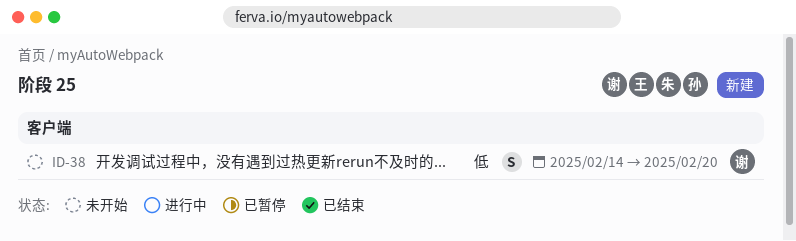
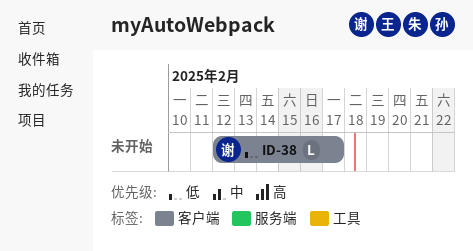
ID-38, estimate: S -> L
ID-38, start: Feb 14 -> Feb 12
ID-38, due: Feb 20 -> Feb 17

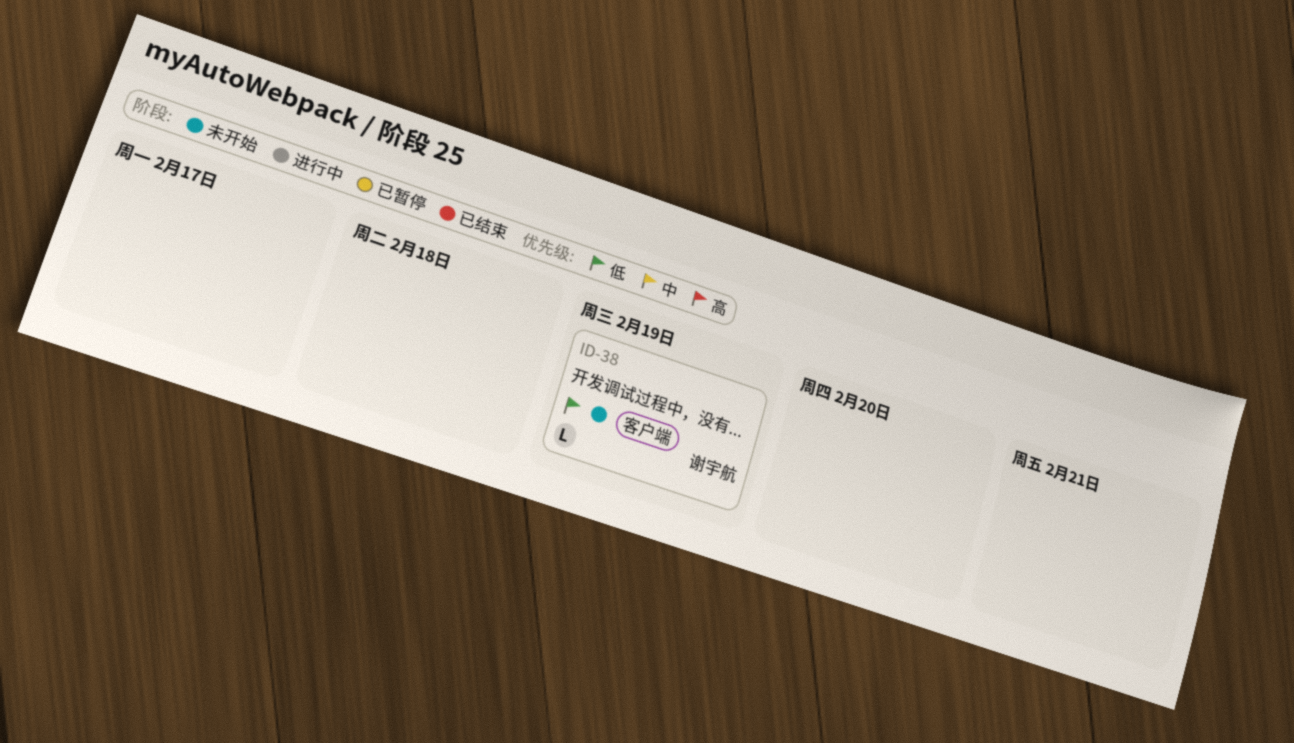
ID-38, due: Feb 17 -> Feb 19

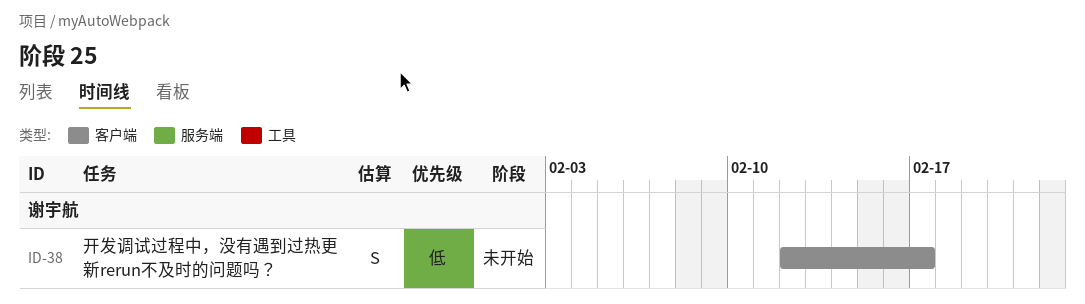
ID-38, estimate: L -> S
ID-38, due: Feb 19 -> Feb 17

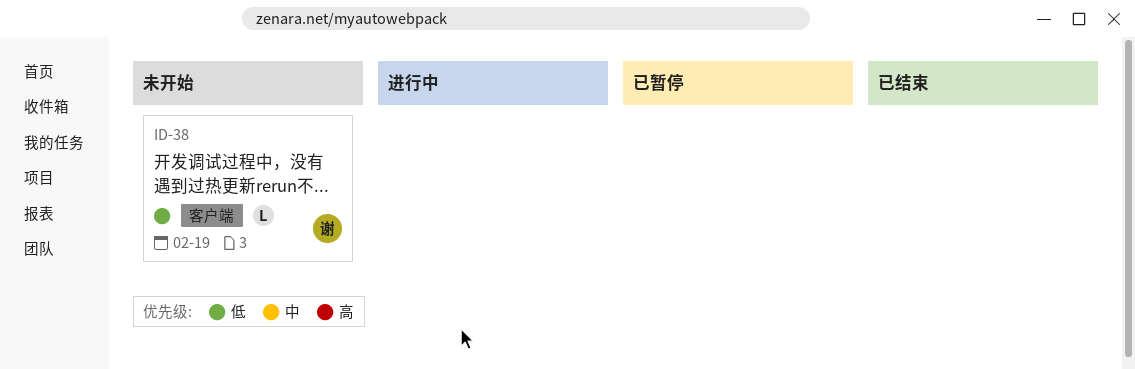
ID-38, estimate: S -> L
ID-38, due: Feb 17 -> Feb 19

